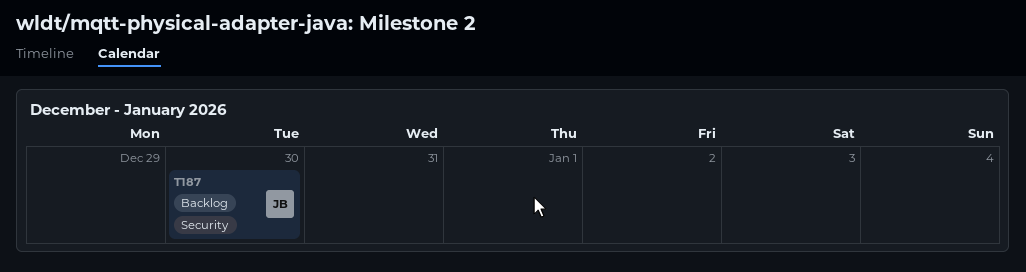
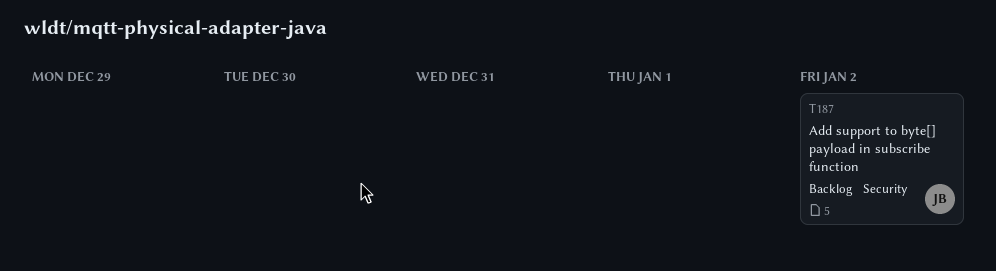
T187, due: Dec 30 -> Jan 2

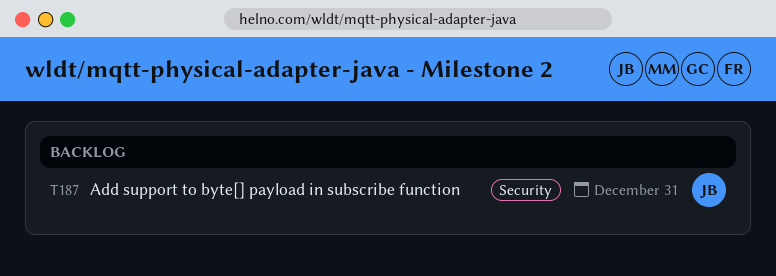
T187, due: Jan 2 -> Dec 31

